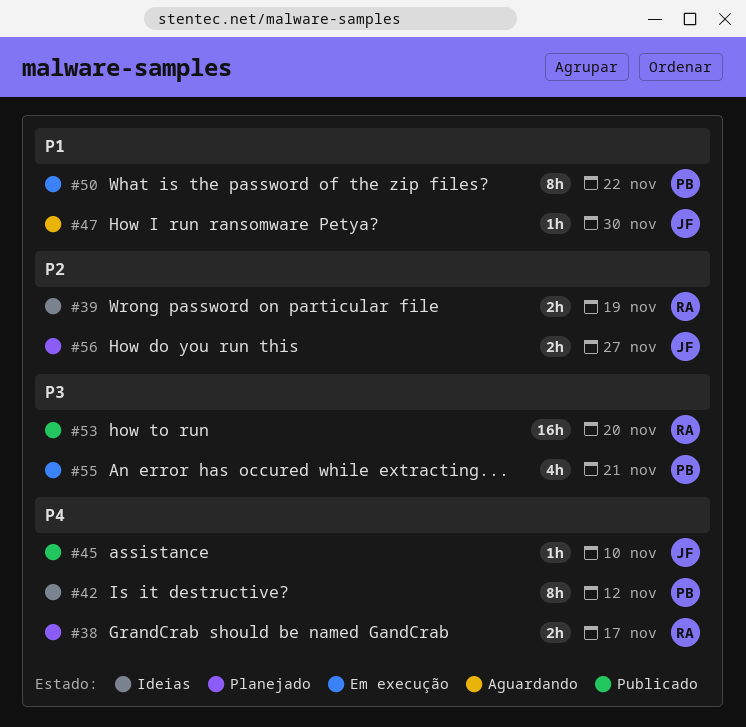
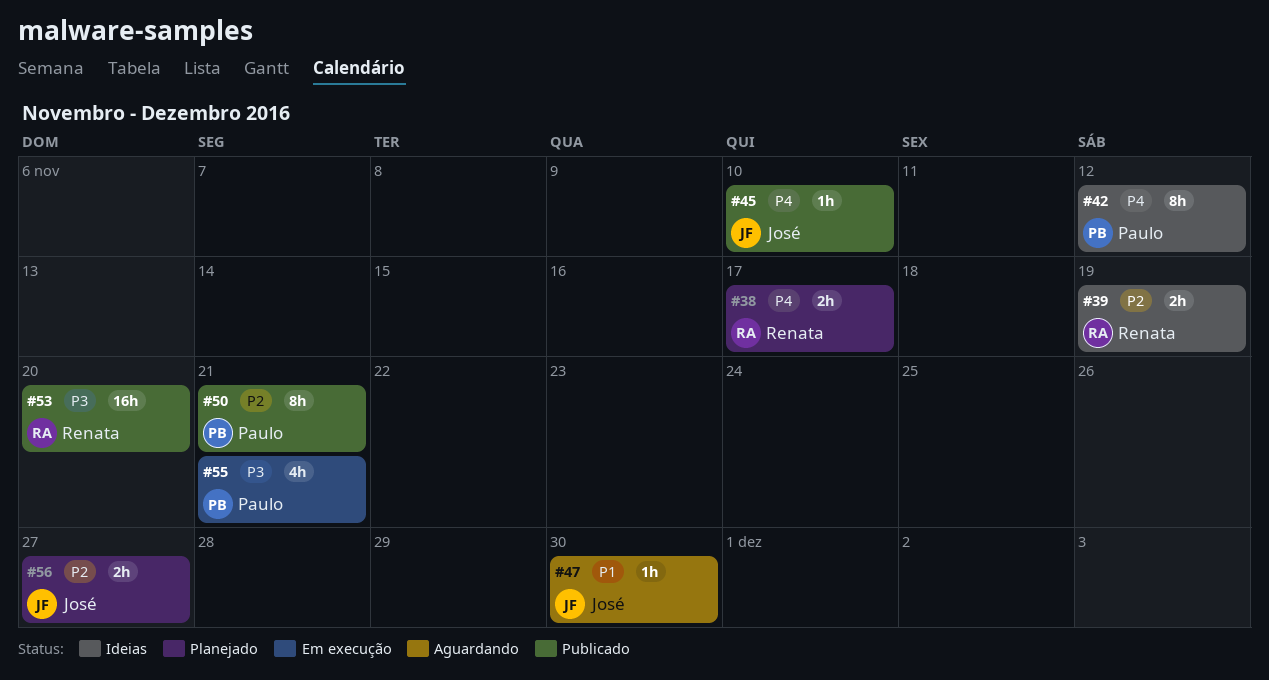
#50, status: Em execução -> Publicado
#50, priority: P1 -> P2
#50, due: Nov 22 -> Nov 21

